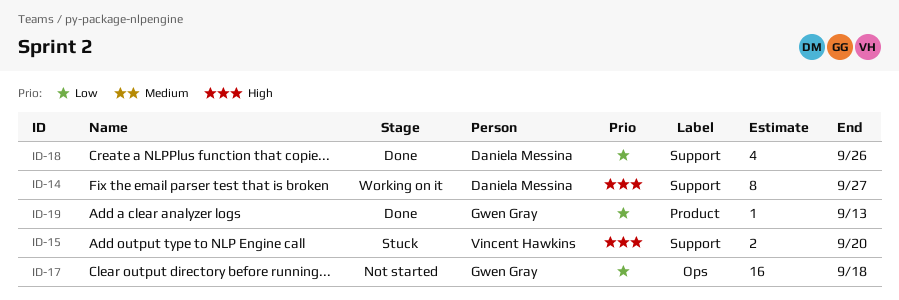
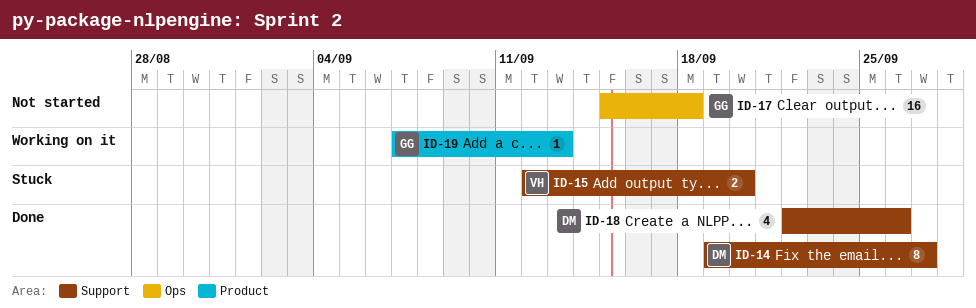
ID-14, status: Working on it -> Done
ID-19, status: Done -> Working on it

